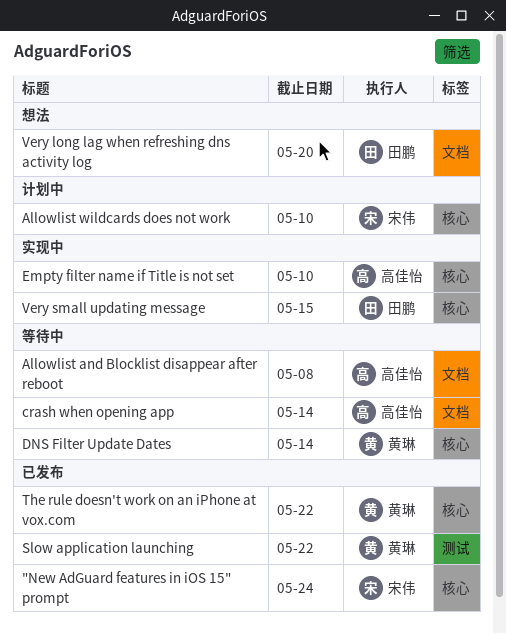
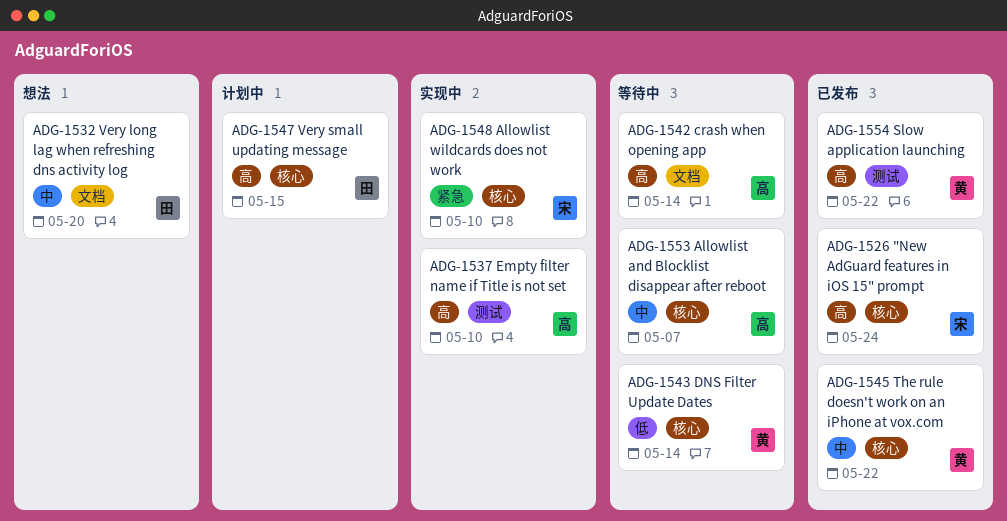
Allowlist and Blocklist disappear after reboot, label: 文档 -> 核心
Allowlist and Blocklist disappear after reboot, due: May 8 -> May 7
Allowlist wildcards does not work, status: 计划中 -> 实现中
Empty filter name if Title is not set, label: 核心 -> 测试
Very small updating message, status: 实现中 -> 计划中

